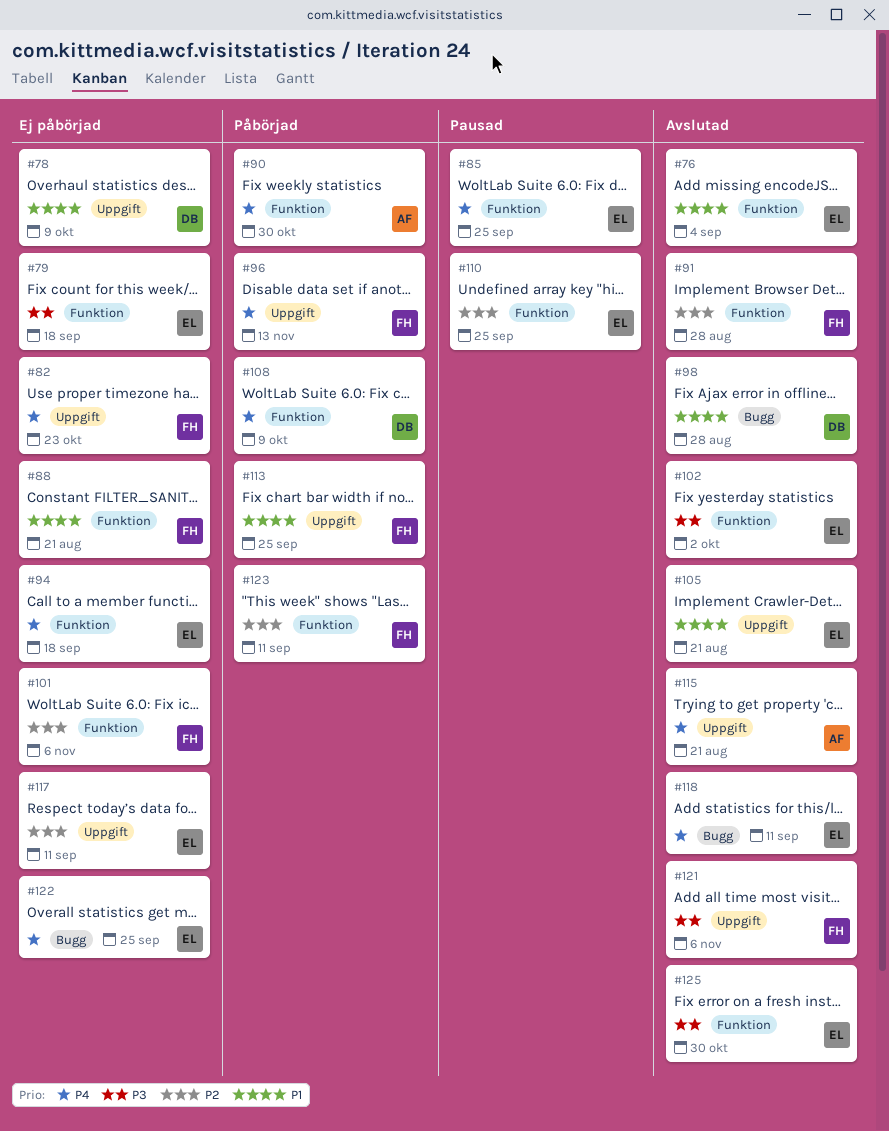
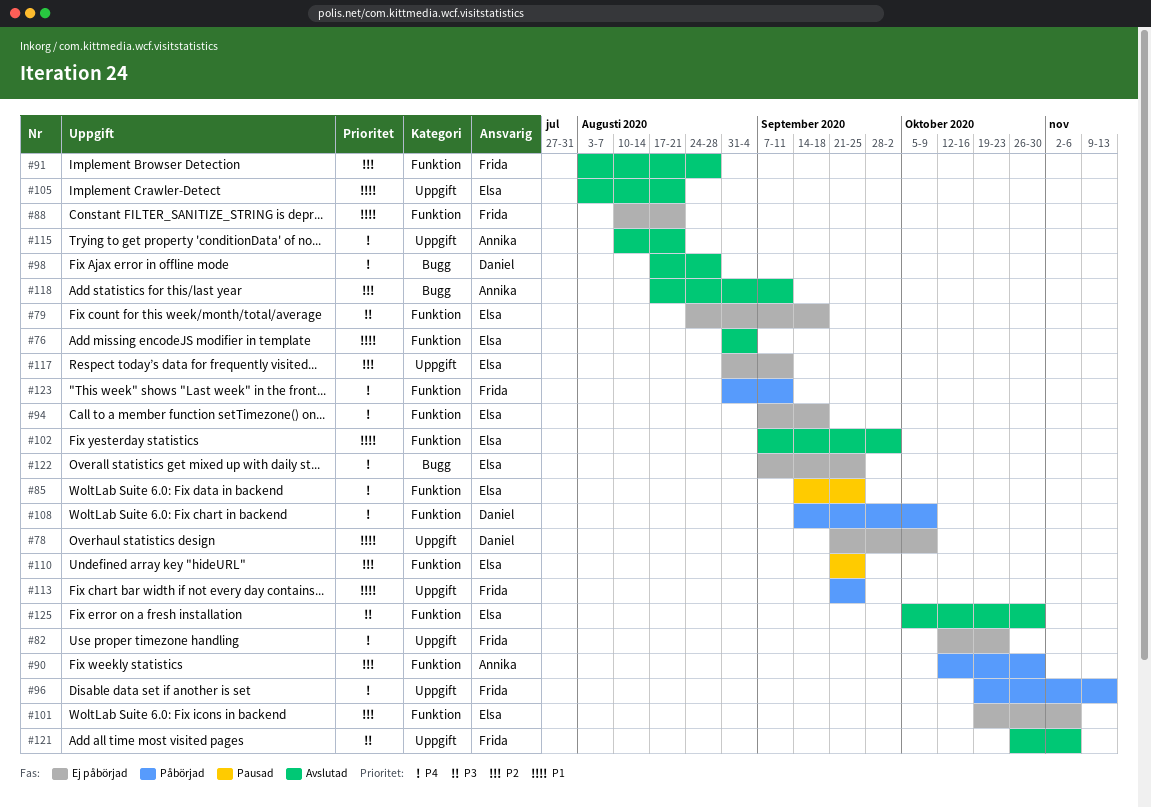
#90, priority: P4 -> P2
#98, priority: P1 -> P4
#101, owner: Frida -> Elsa
#102, priority: P3 -> P1
#118, owner: Elsa -> Annika
#118, priority: P4 -> P2
#123, priority: P2 -> P4

